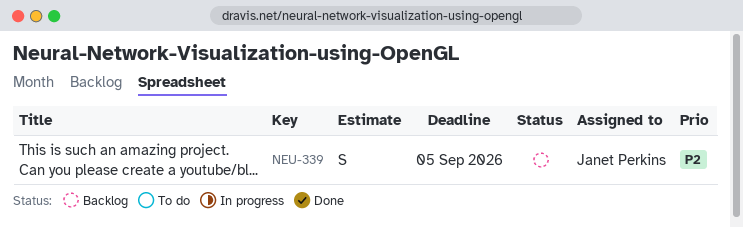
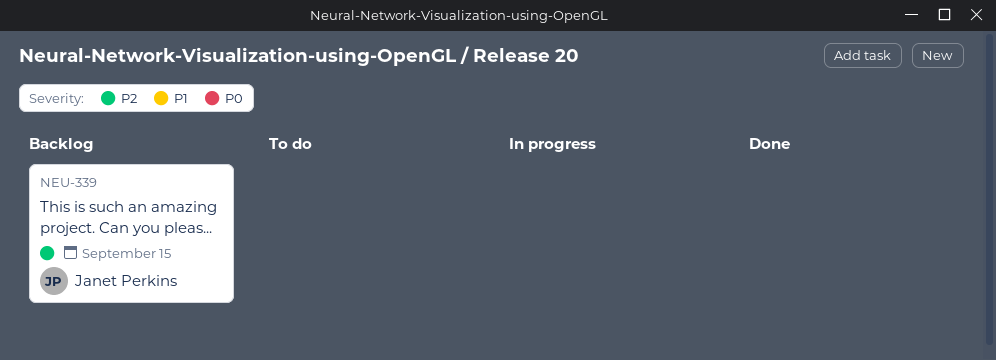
NEU-339, due: Sep 5 -> Sep 15

